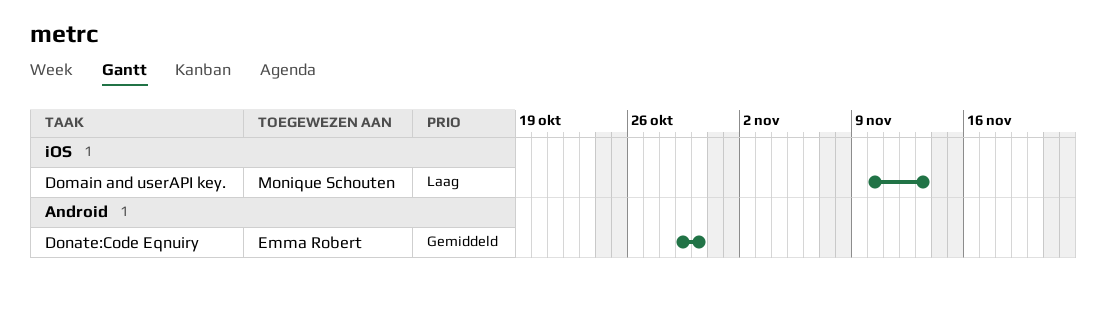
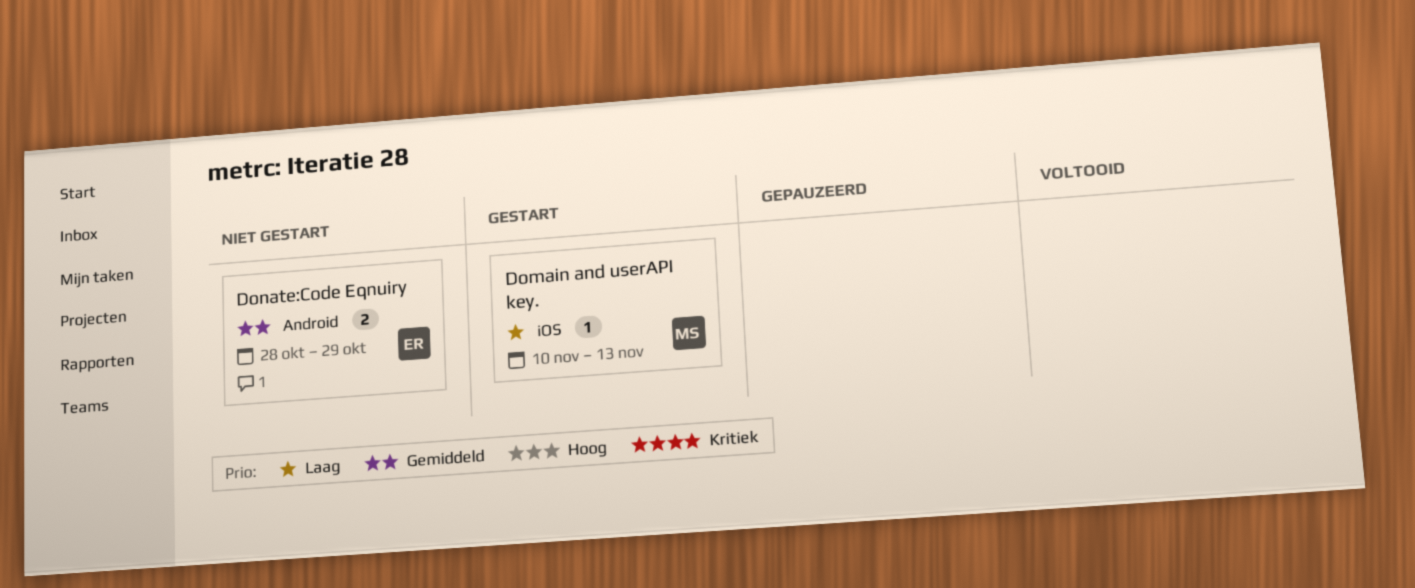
Donate:Code Eqnuiry, start: Oct 29 -> Oct 28
Donate:Code Eqnuiry, due: Oct 30 -> Oct 29

